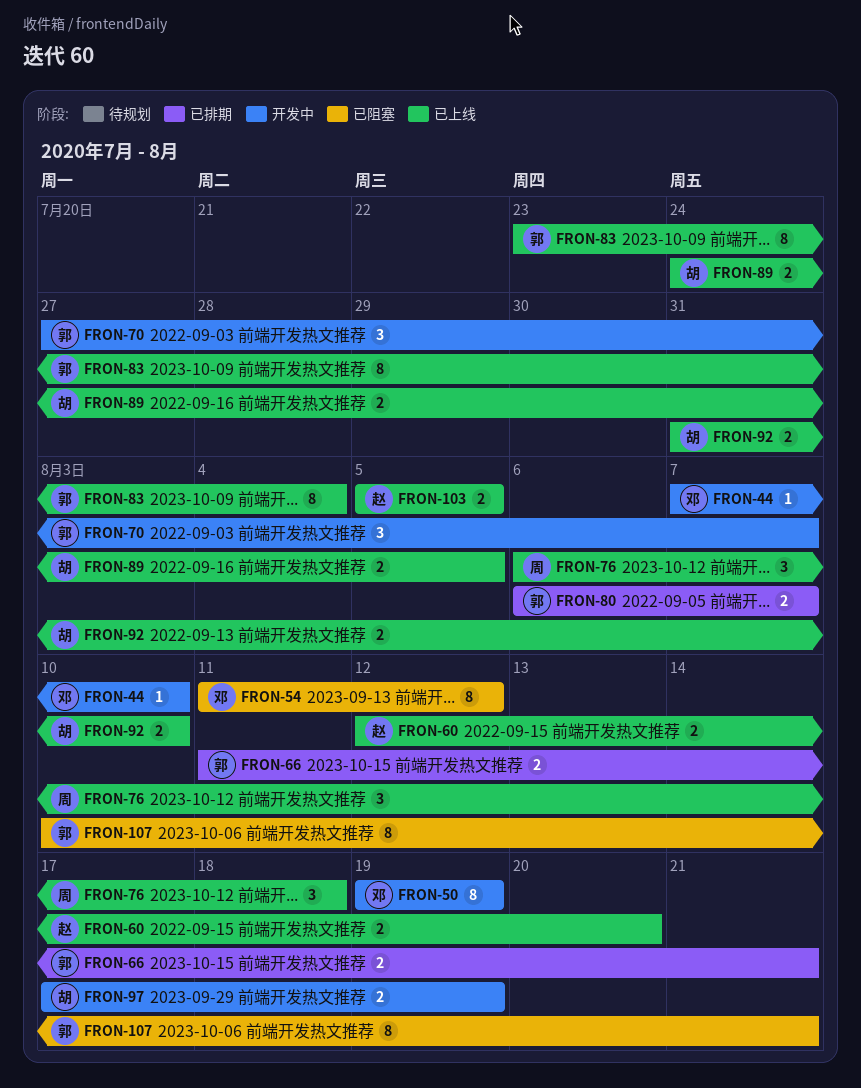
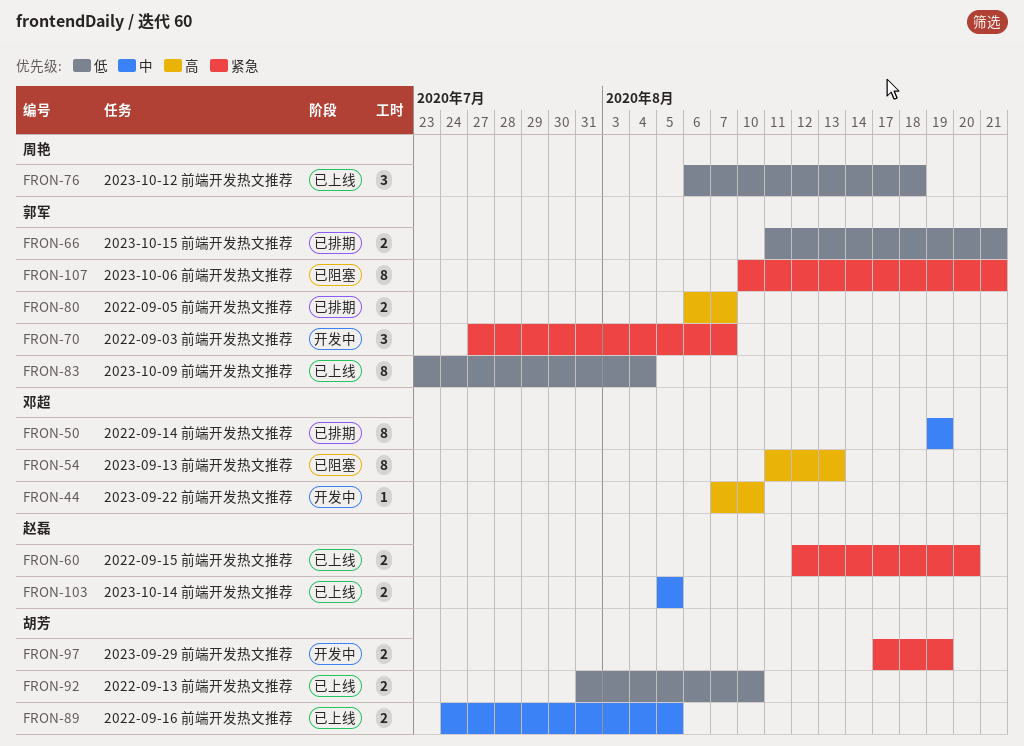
FRON-50, status: 开发中 -> 已排期
FRON-54, due: Aug 12 -> Aug 13

